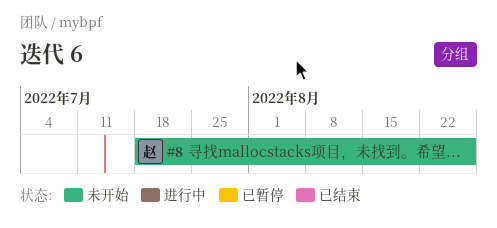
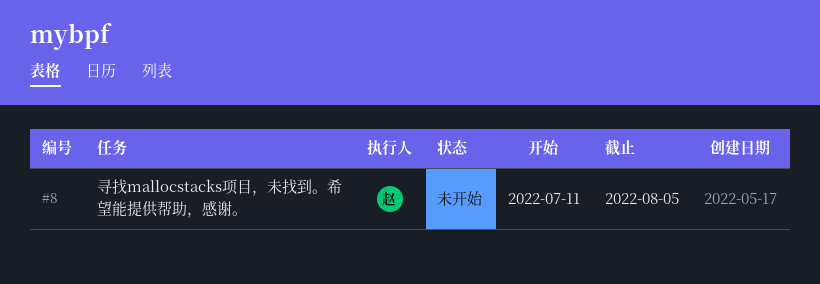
#8, start: Jul 18 -> Jul 11
#8, due: Aug 26 -> Aug 5

